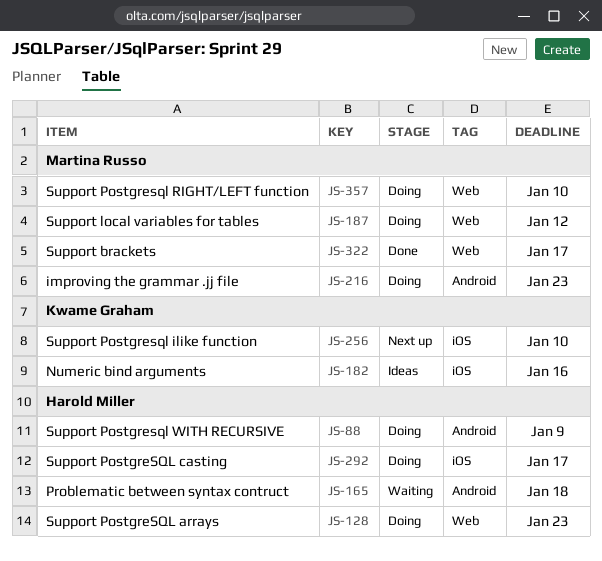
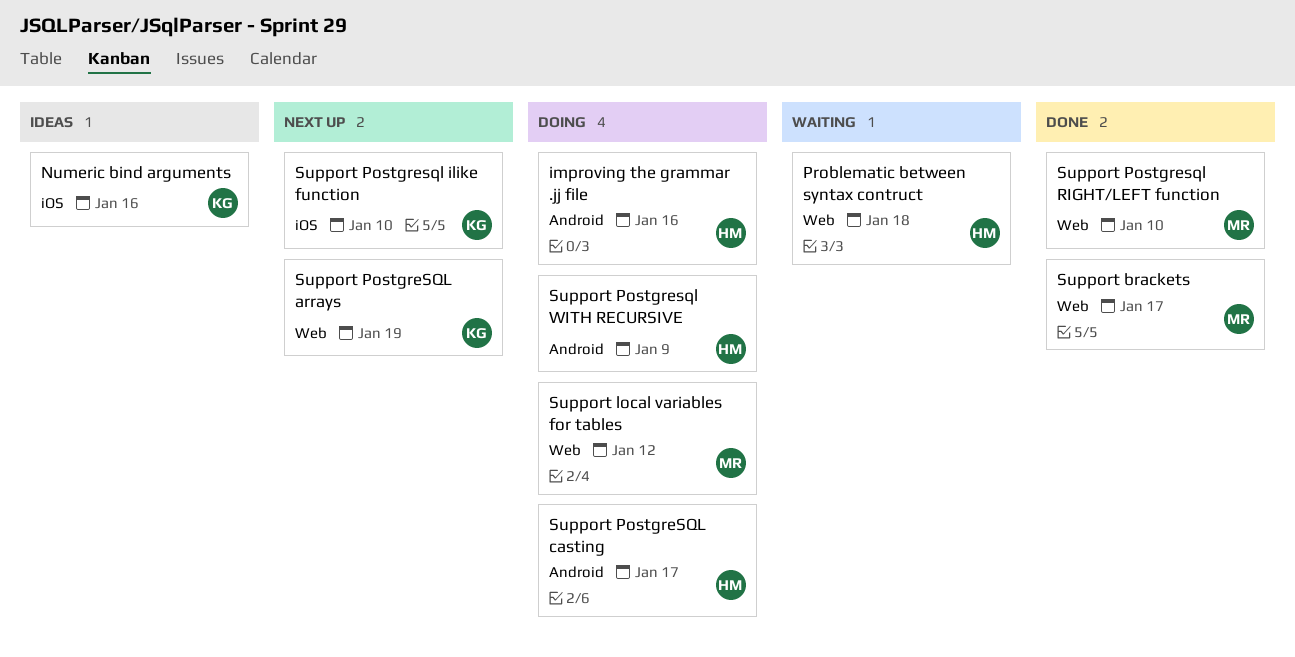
improving the grammar .jj file, owner: Martina Russo -> Harold Miller
improving the grammar .jj file, due: Jan 23 -> Jan 16
Problematic between syntax contruct, label: Android -> Web
Support PostgreSQL arrays, status: Doing -> Next up
Support PostgreSQL arrays, owner: Harold Miller -> Kwame Graham
Support PostgreSQL arrays, due: Jan 23 -> Jan 19
Support PostgreSQL casting, label: iOS -> Android
Support Postgresql RIGHT/LEFT function, status: Doing -> Done

